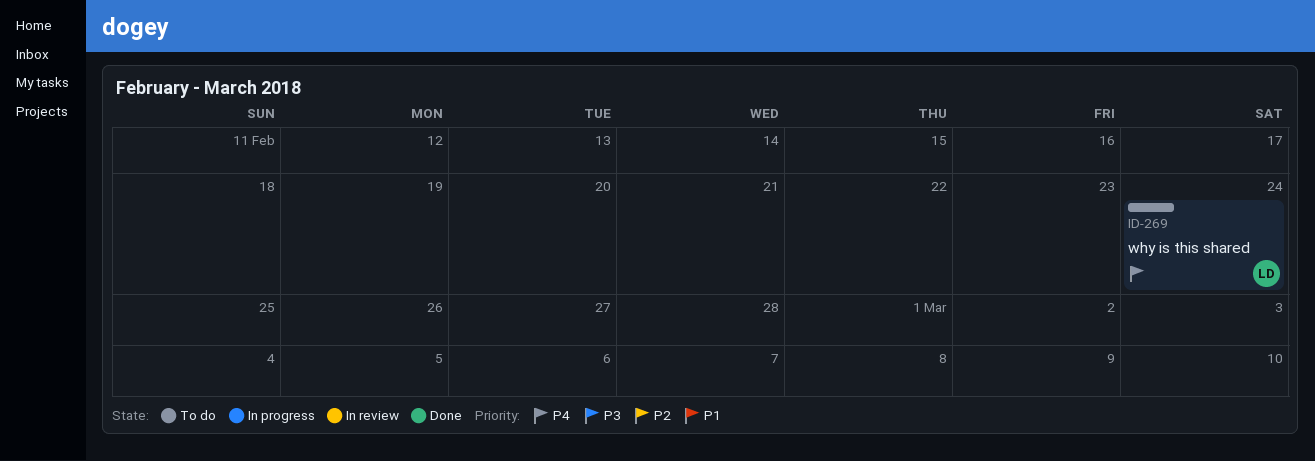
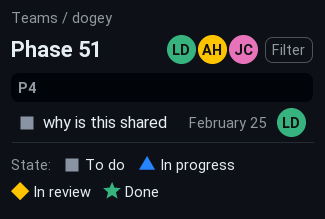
why is this shared, due: Feb 24 -> Feb 25

